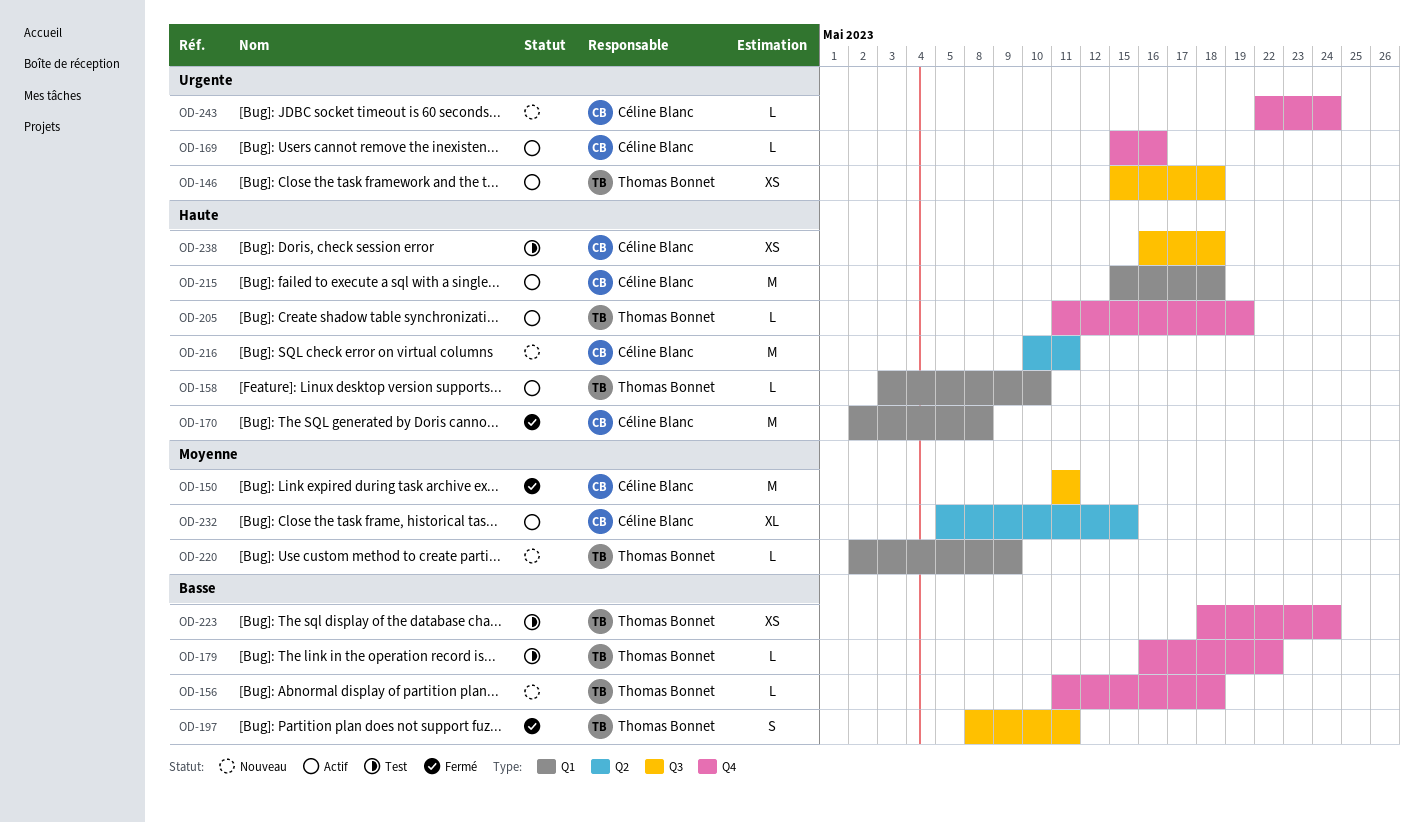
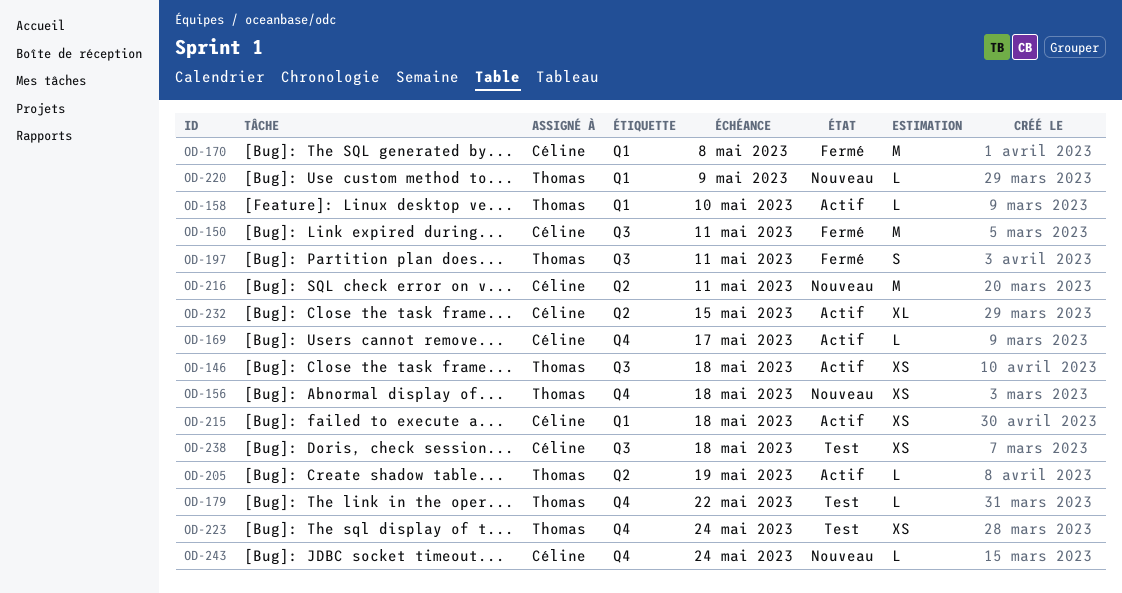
OD-156, estimate: L -> XS
OD-169, due: May 16 -> May 17
OD-205, label: Q4 -> Q2
OD-215, estimate: M -> XS

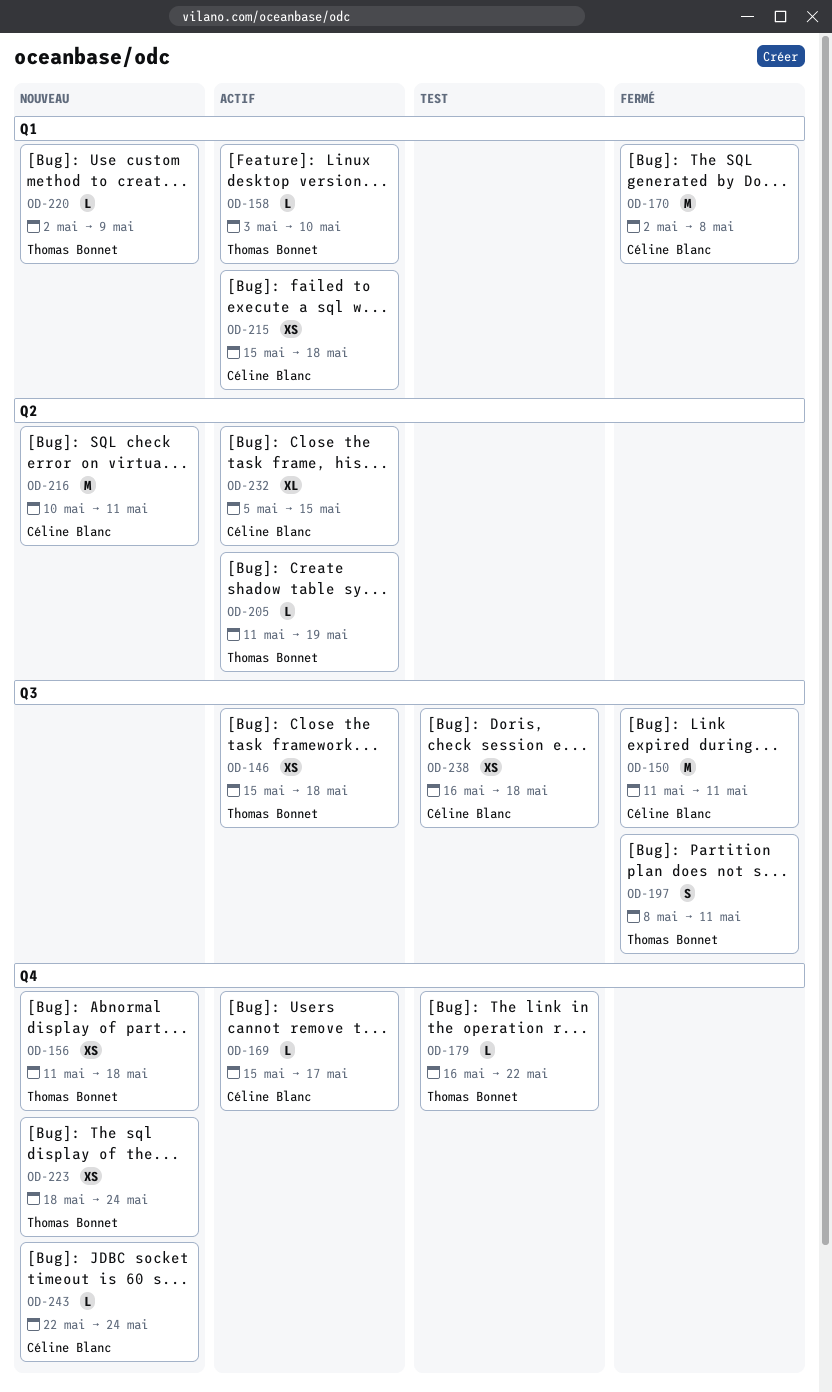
OD-223, status: Test -> Nouveau

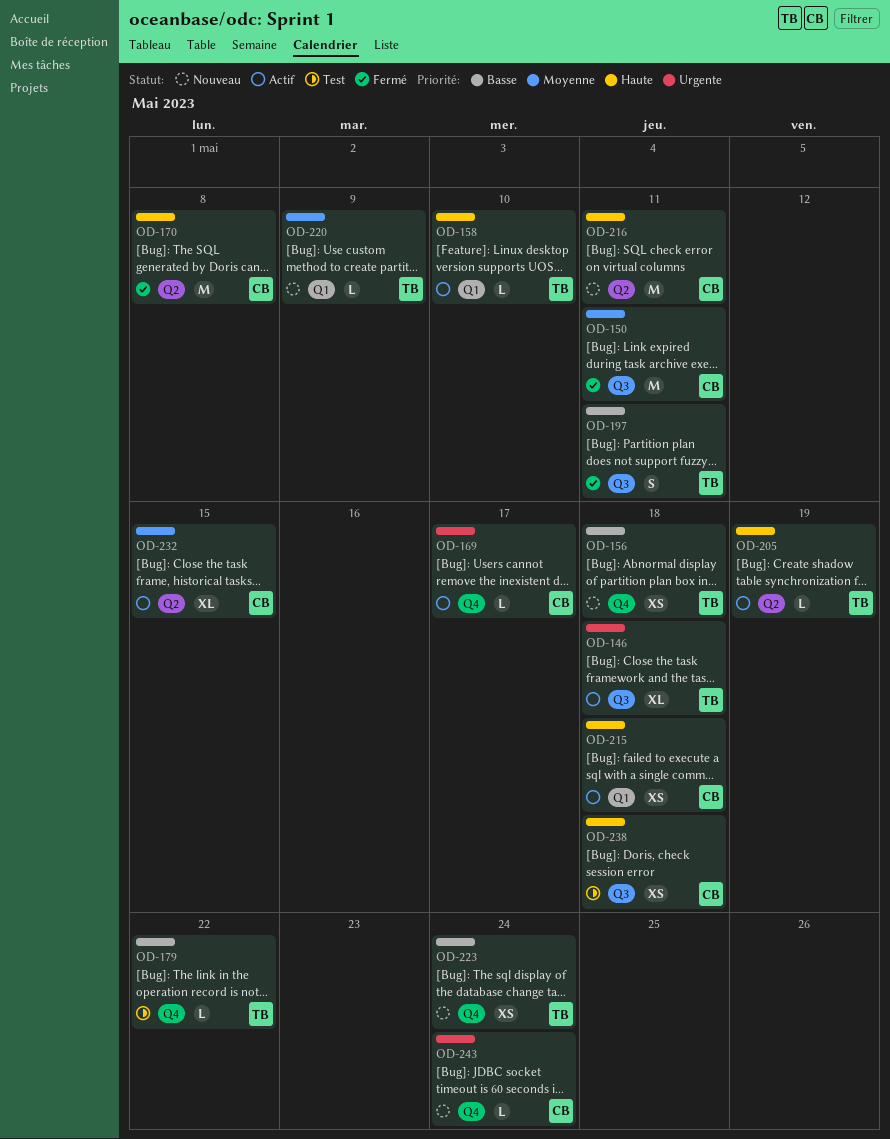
OD-146, estimate: XS -> XL
OD-170, label: Q1 -> Q2

